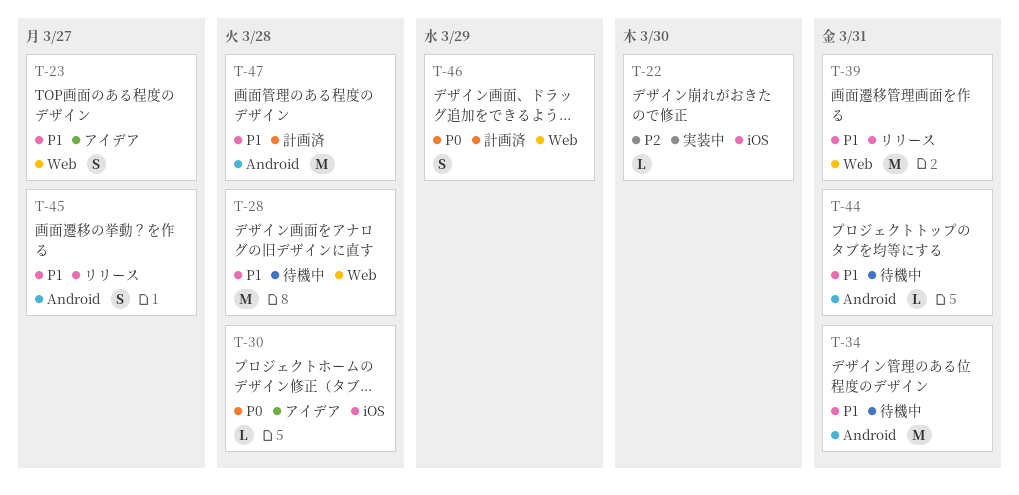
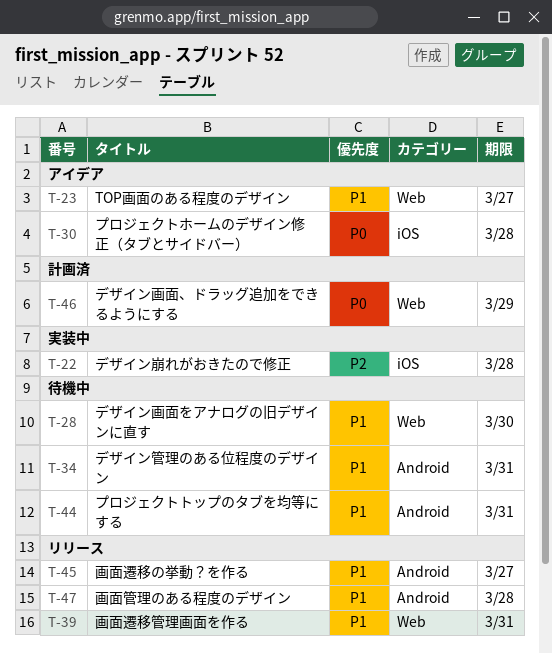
T-22, due: Mar 30 -> Mar 28
T-28, due: Mar 28 -> Mar 30
T-47, status: 計画済 -> リリース

